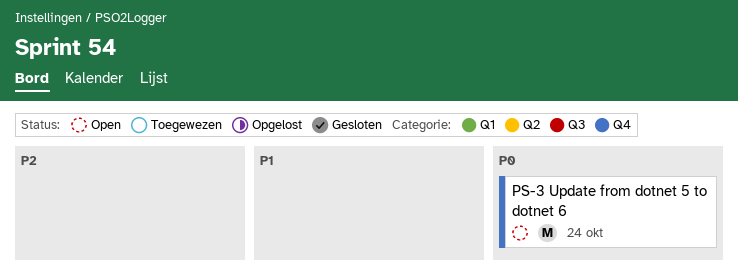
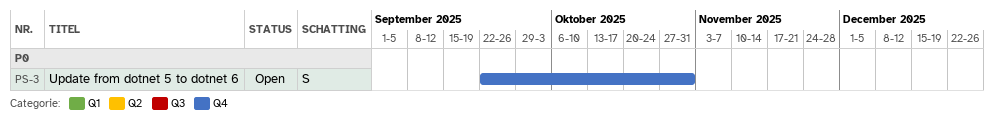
PS-3, estimate: M -> S
PS-3, due: Oct 24 -> Oct 31

